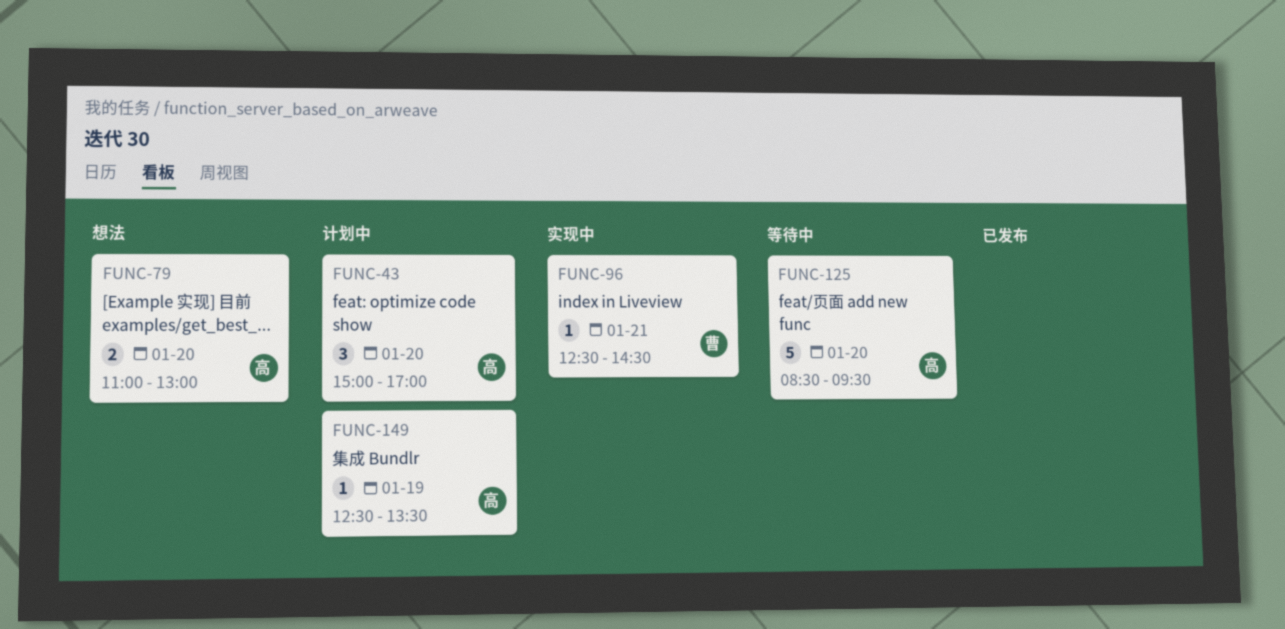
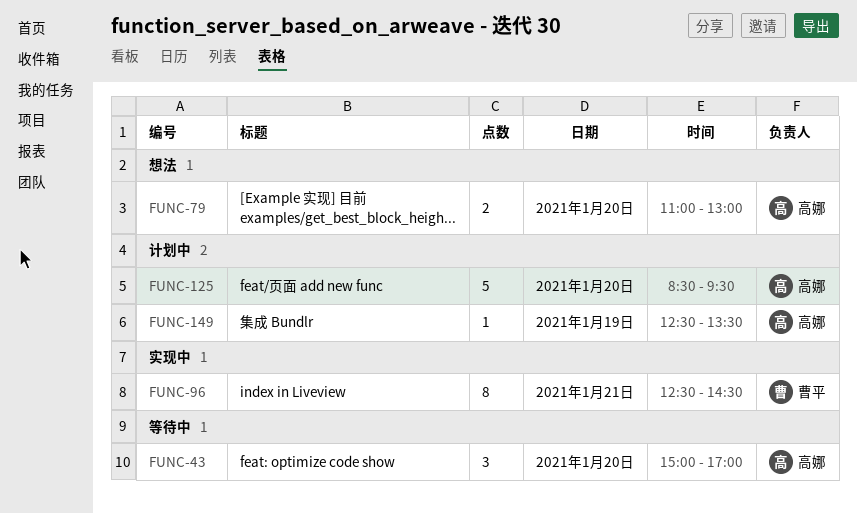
FUNC-43, status: 计划中 -> 等待中
FUNC-96, estimate: 1 -> 8
FUNC-125, status: 等待中 -> 计划中

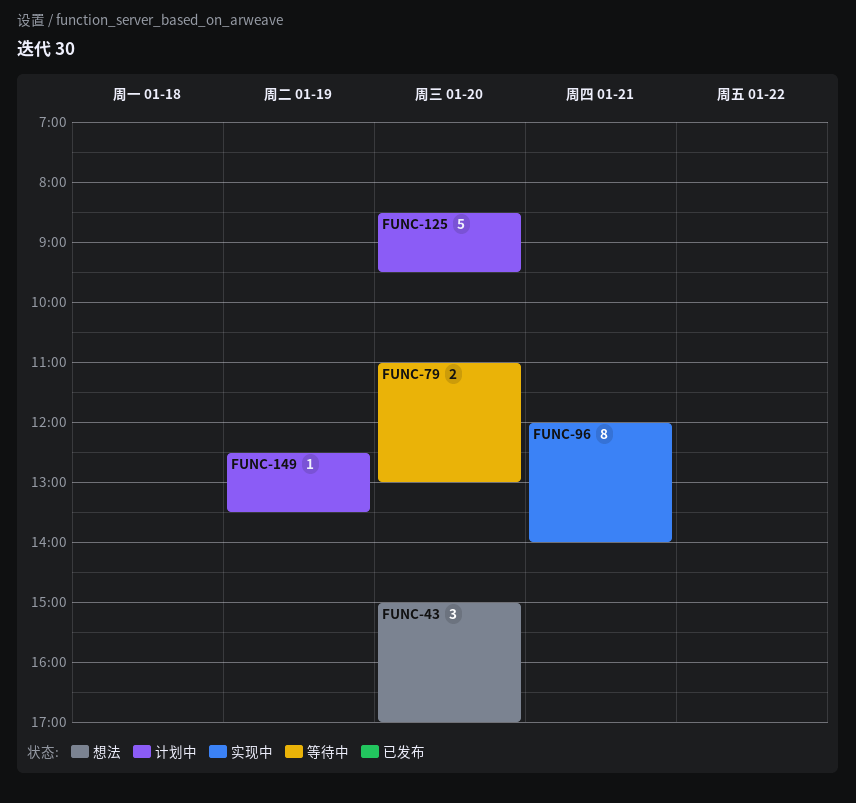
FUNC-43, status: 等待中 -> 想法
FUNC-79, status: 想法 -> 等待中
FUNC-96, begins: 12:30 -> 12:00
FUNC-96, ends: 14:30 -> 14:00

